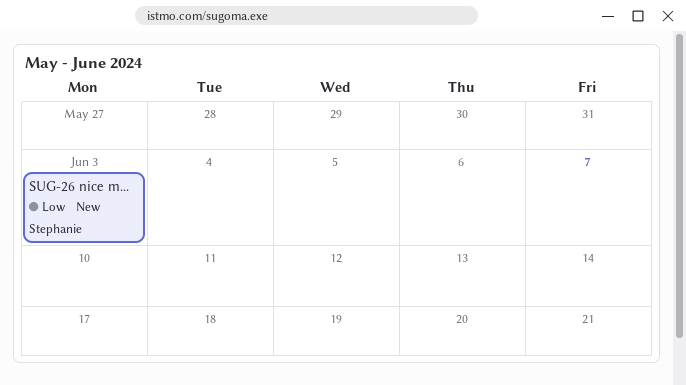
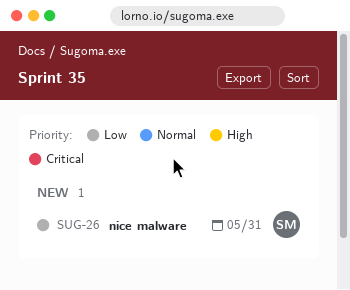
SUG-26, due: Jun 3 -> May 31

